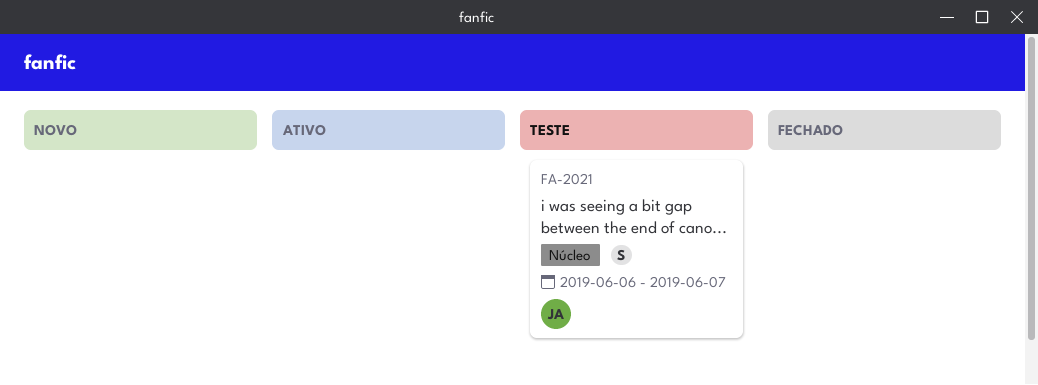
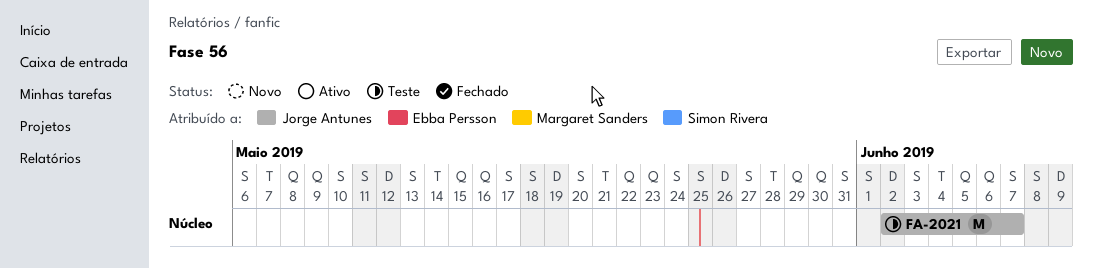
FA-2021, estimate: S -> M
FA-2021, start: Jun 6 -> Jun 2

